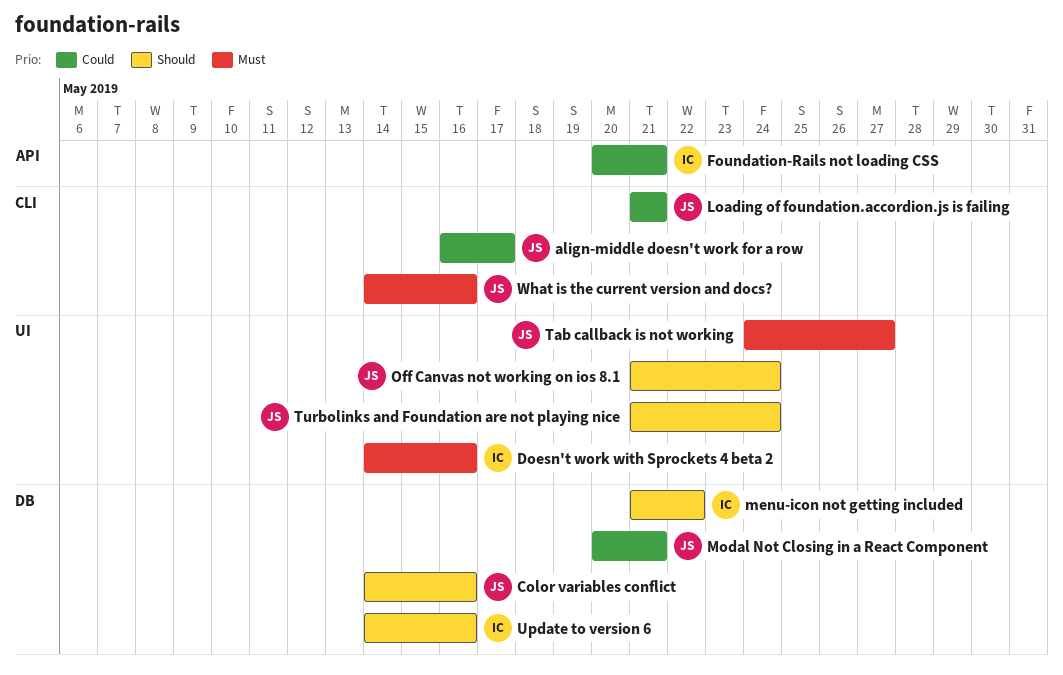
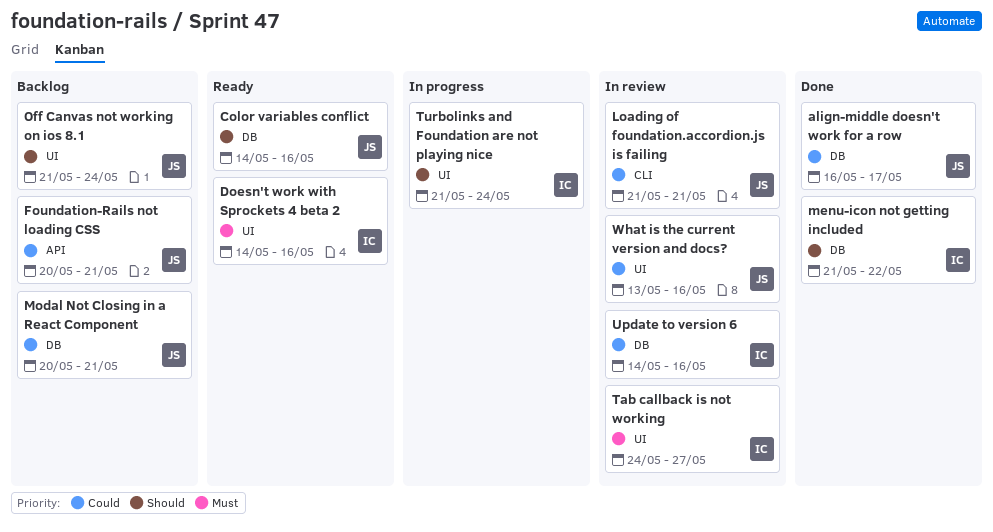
align-middle doesn't work for a row, label: CLI -> DB
Foundation-Rails not loading CSS, owner: IC -> JS
Tab callback is not working, owner: JS -> IC
Turbolinks and Foundation are not playing nice, owner: JS -> IC
Update to version 6, priority: Should -> Could
What is the current version and docs?, priority: Must -> Could
What is the current version and docs?, label: CLI -> UI
What is the current version and docs?, start: May 14 -> May 13

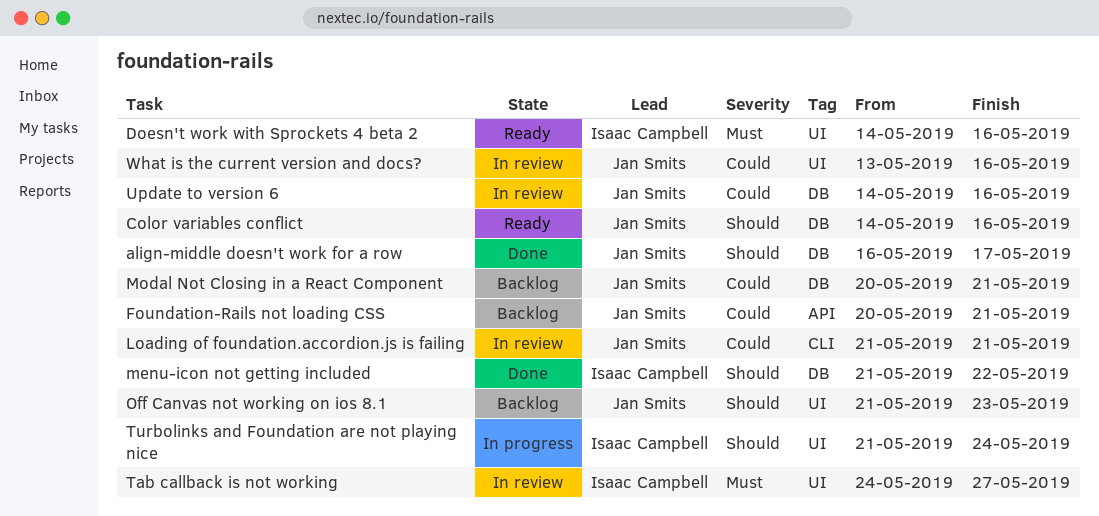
align-middle doesn't work for a row, priority: Could -> Should
Off Canvas not working on ios 8.1, due: May 24 -> May 23
Update to version 6, owner: Isaac Campbell -> Jan Smits

